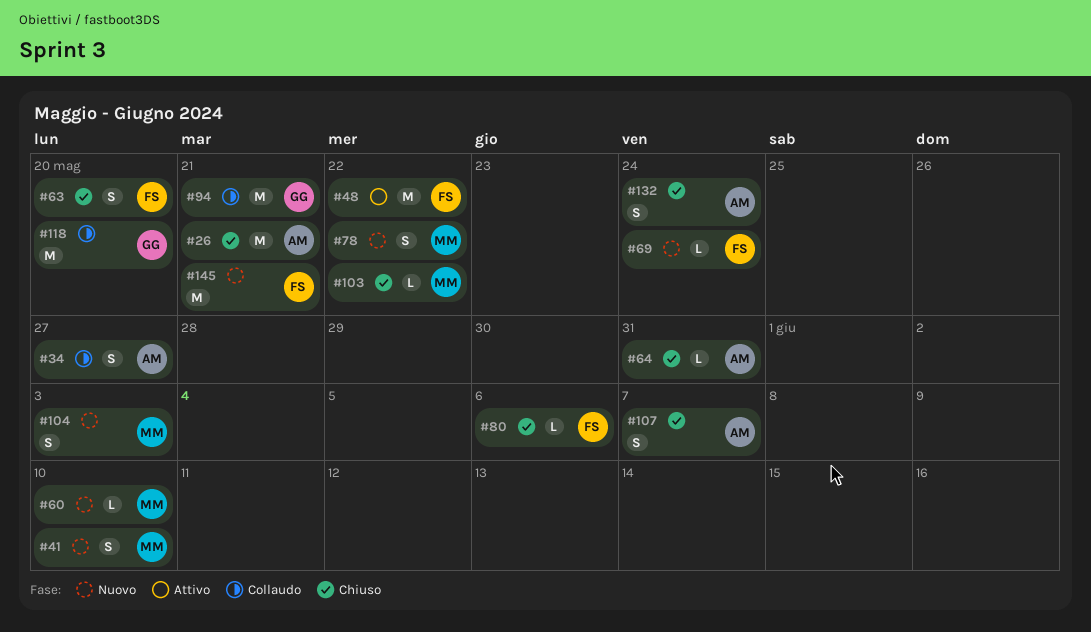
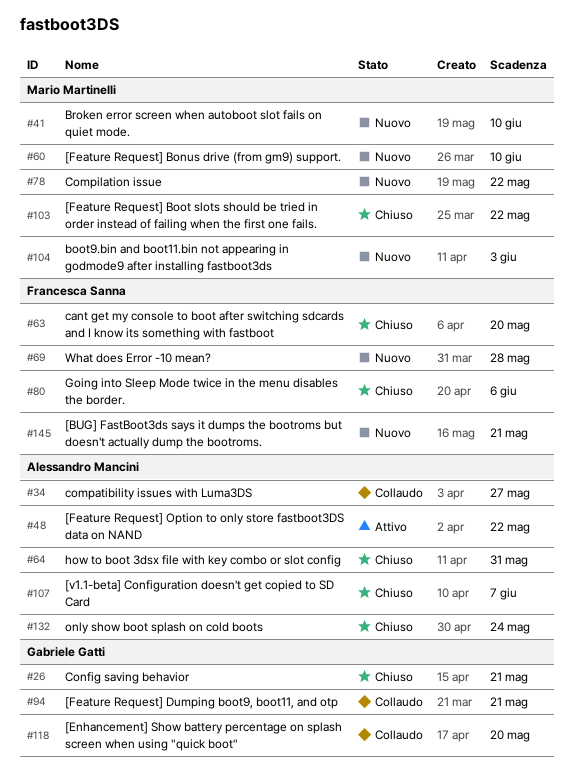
#26, owner: Alessandro Mancini -> Gabriele Gatti
#48, owner: Francesca Sanna -> Alessandro Mancini
#69, due: May 24 -> May 28

